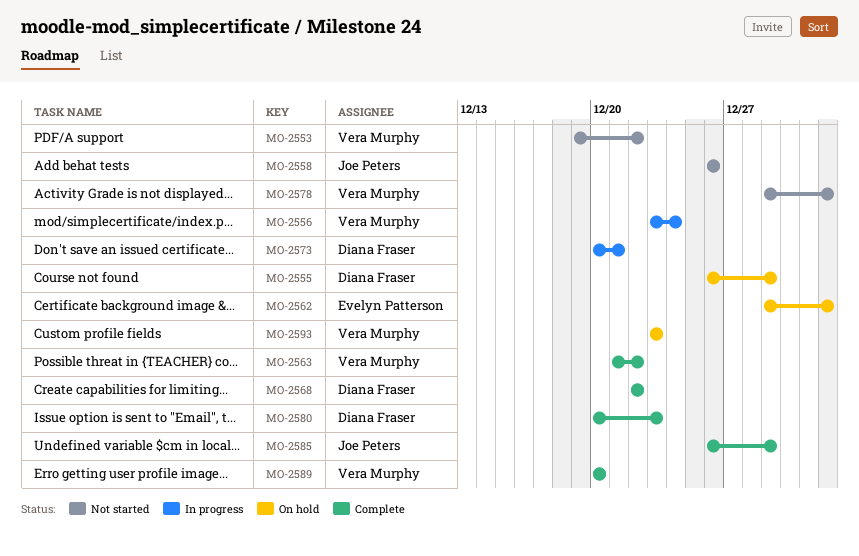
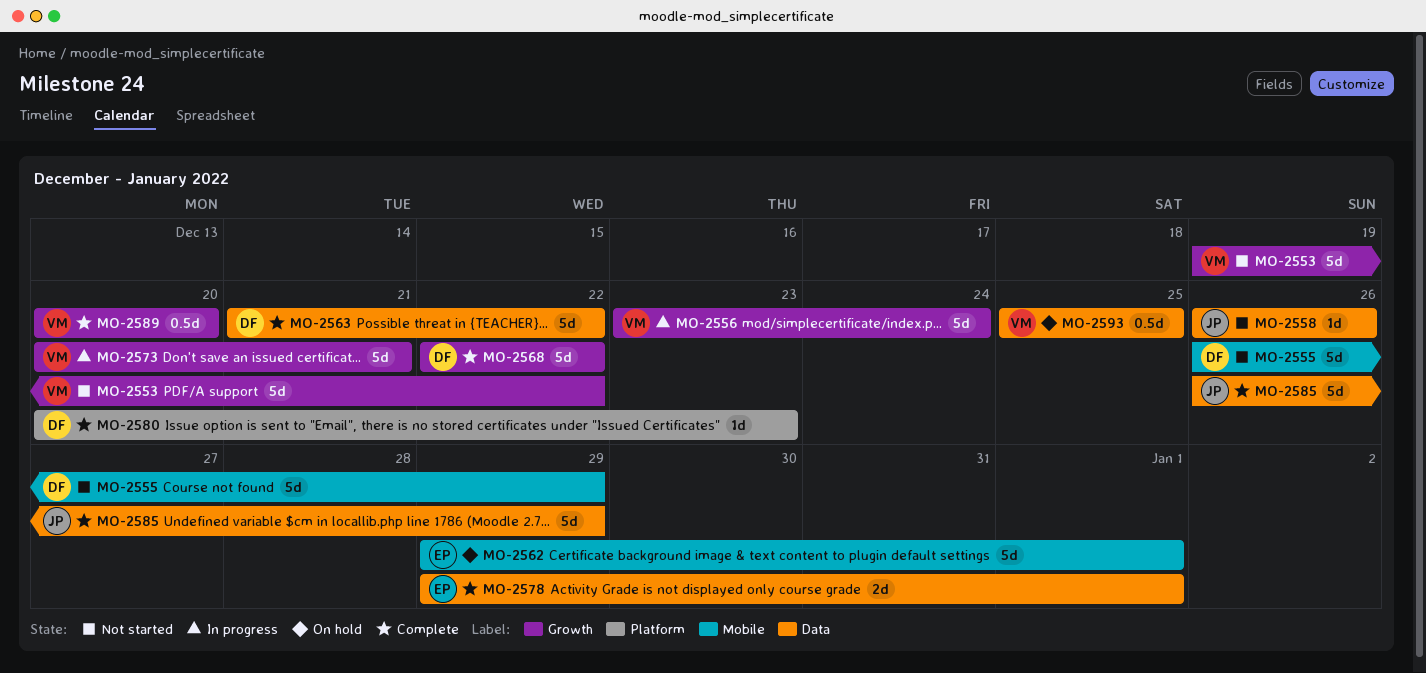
MO-2555, status: On hold -> Not started
MO-2563, owner: Vera Murphy -> Diana Fraser
MO-2573, owner: Diana Fraser -> Vera Murphy
MO-2578, status: Not started -> Complete
MO-2578, owner: Vera Murphy -> Evelyn Patterson
MO-2593, start: Dec 23 -> Dec 25
MO-2593, due: Dec 23 -> Dec 25

